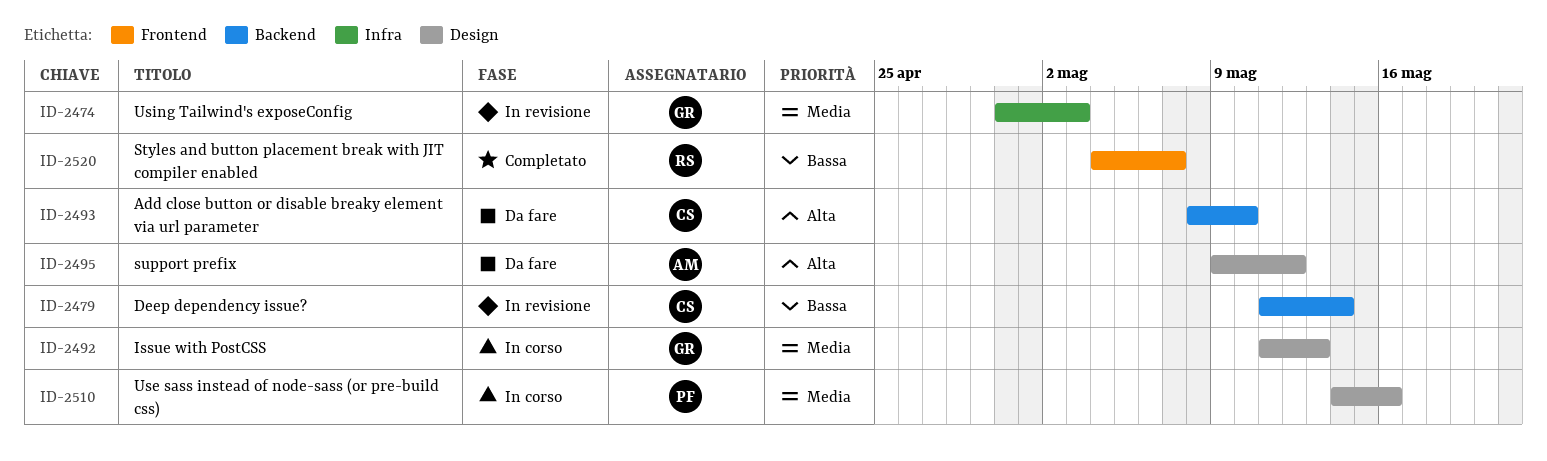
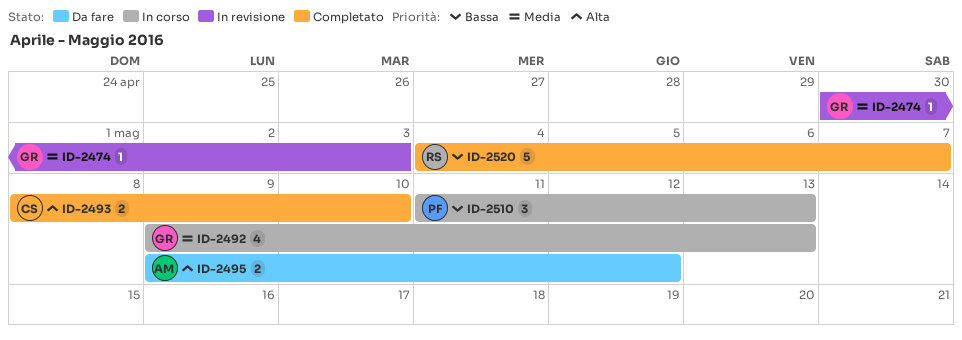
ID-2479: present -> none
ID-2492, start: May 11 -> May 9
ID-2493, status: Da fare -> Completato
ID-2510, priority: Media -> Bassa
ID-2510, start: May 14 -> May 11
ID-2510, due: May 16 -> May 13

